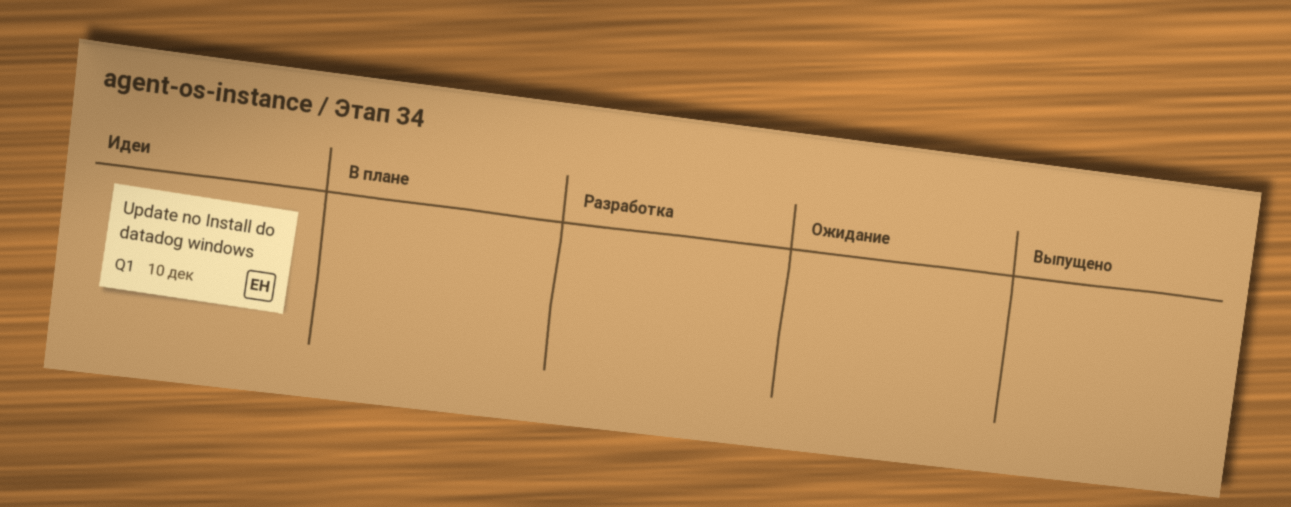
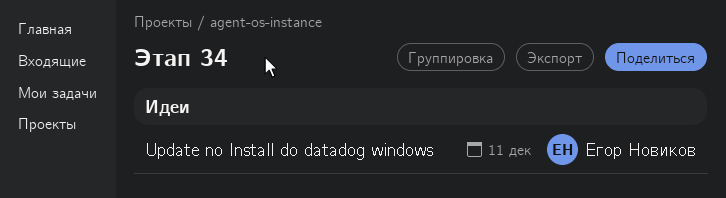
Update no Install do datadog windows, due: Dec 10 -> Dec 11

